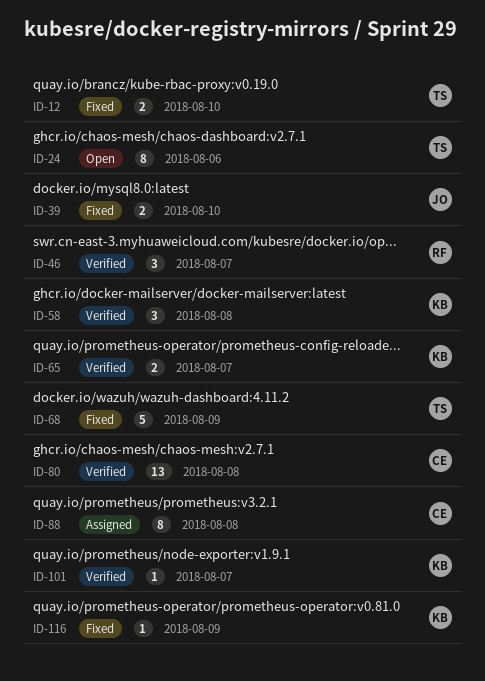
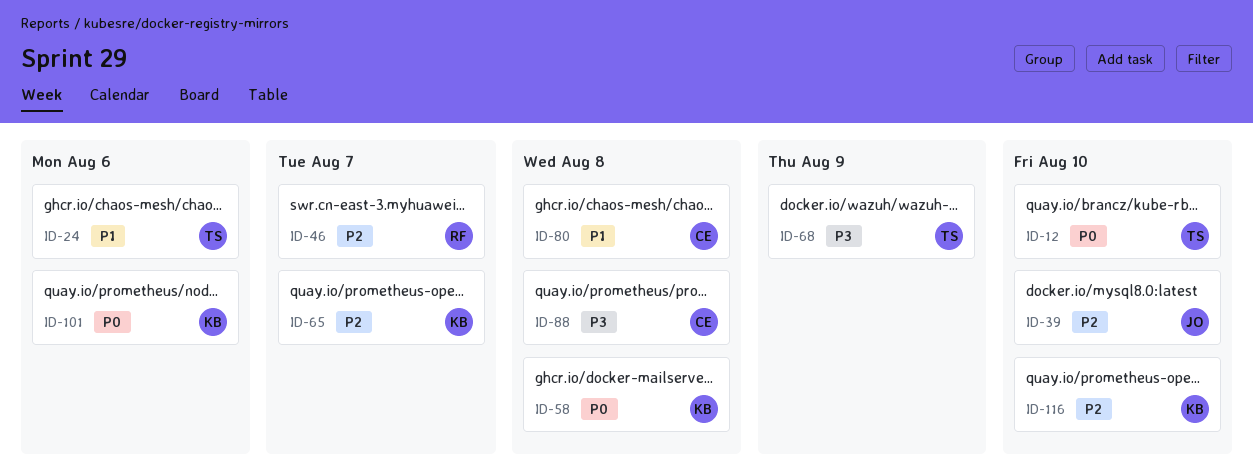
ID-101, due: Aug 7 -> Aug 6
ID-116, due: Aug 9 -> Aug 10

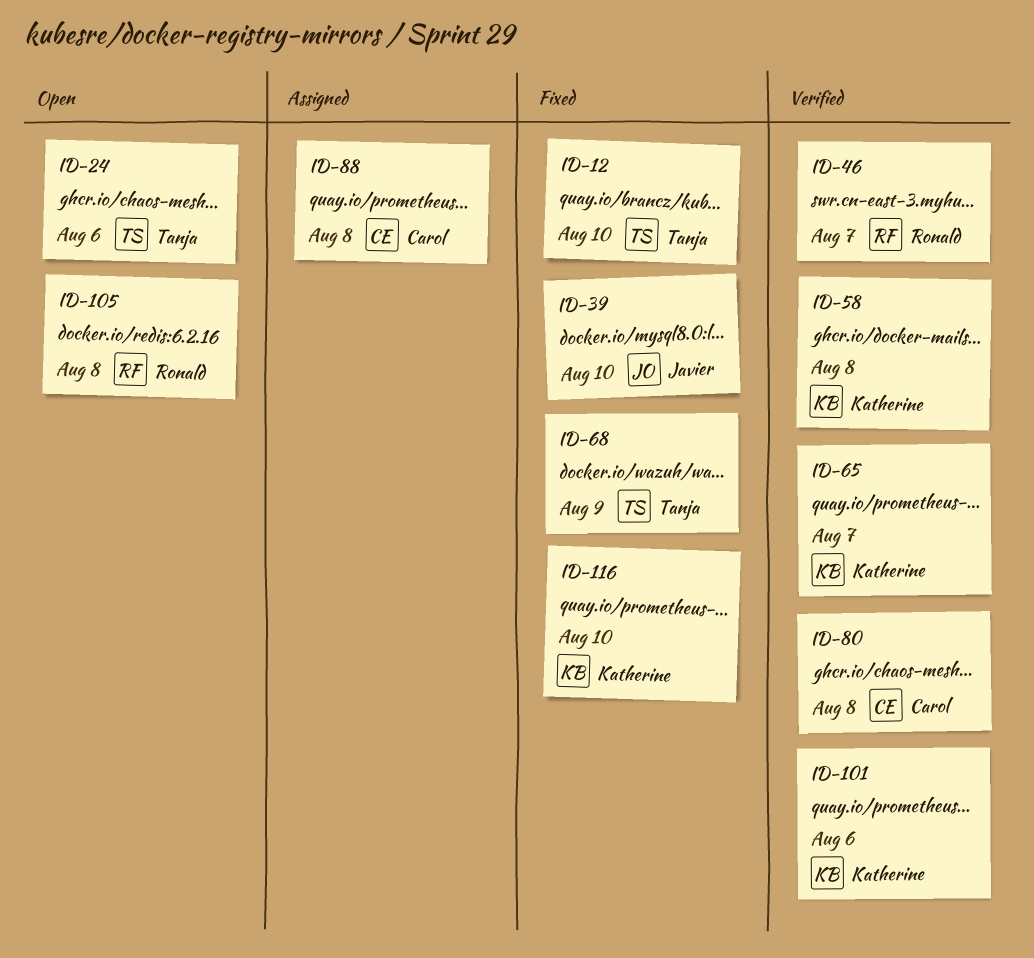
ID-105: none -> present

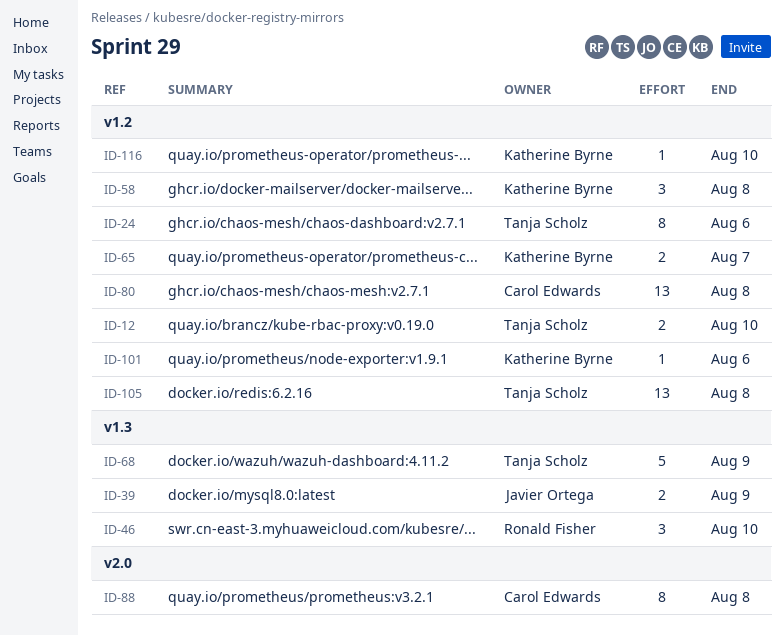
ID-39, due: Aug 10 -> Aug 9
ID-46, due: Aug 7 -> Aug 10
ID-105, owner: Ronald Fisher -> Tanja Scholz

